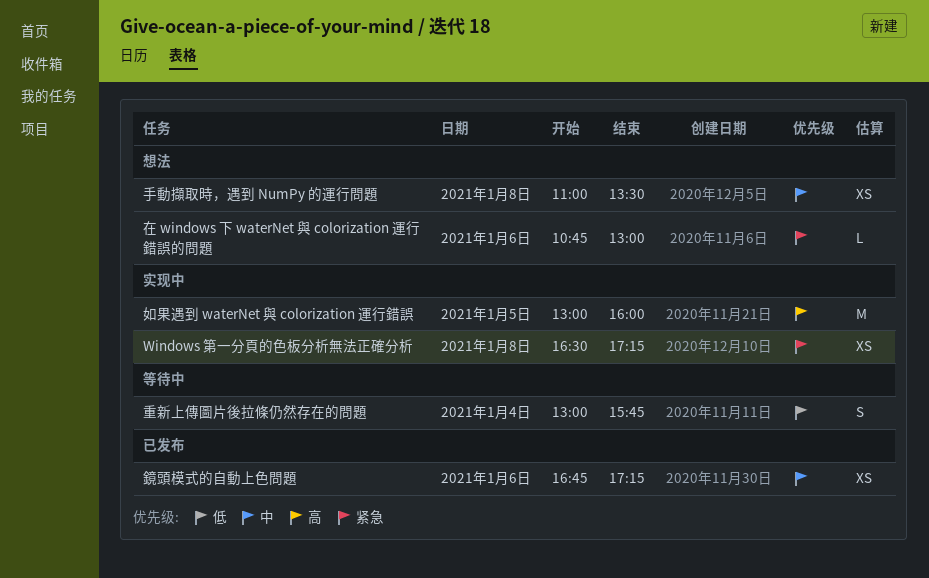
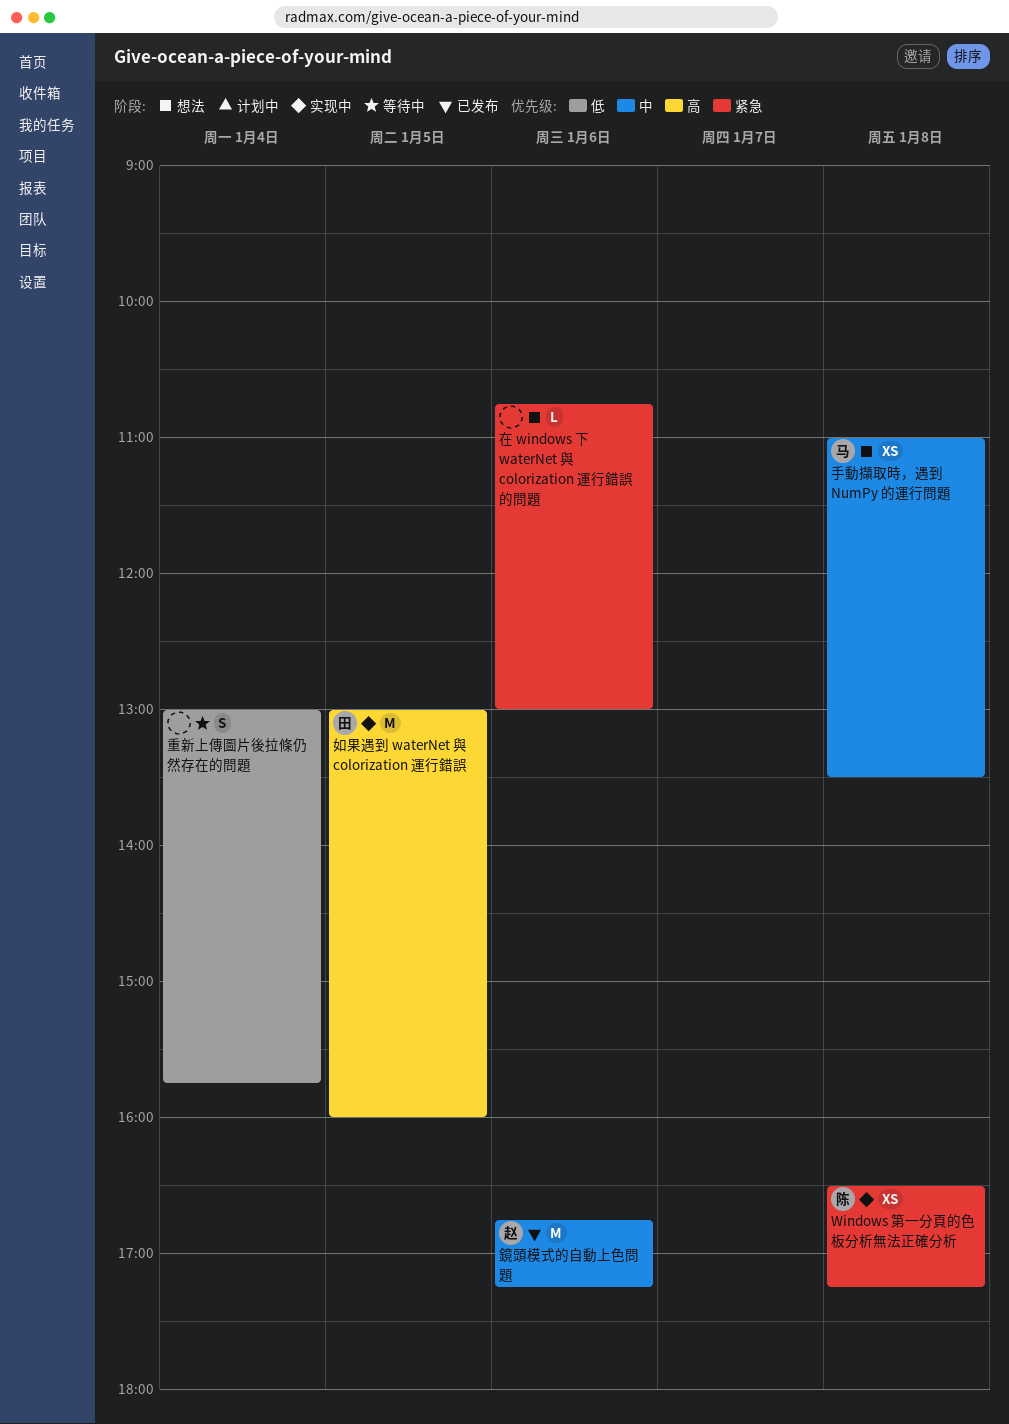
鏡頭模式的自動上色問題, estimate: XS -> M

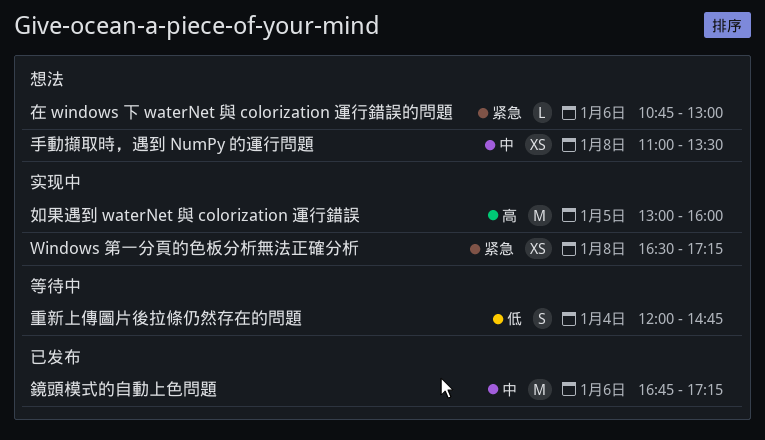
重新上傳圖片後拉條仍然存在的問題, begins: 13:00 -> 12:00
重新上傳圖片後拉條仍然存在的問題, ends: 15:45 -> 14:45

